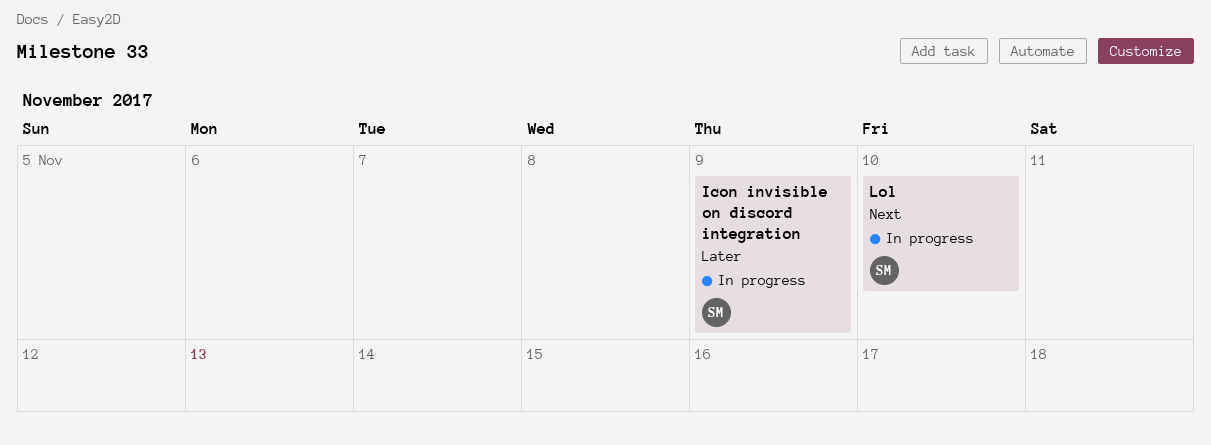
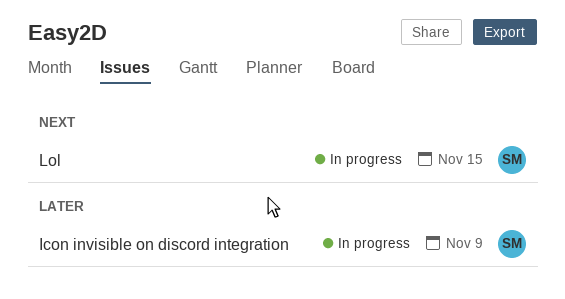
Lol, due: Nov 10 -> Nov 15

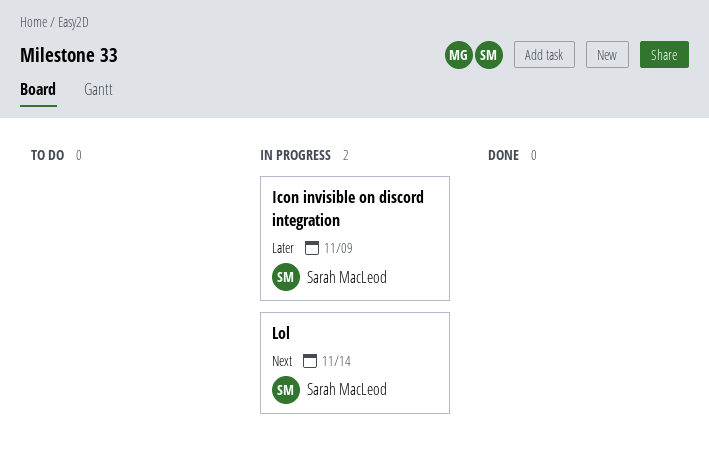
Lol, due: Nov 15 -> Nov 14

